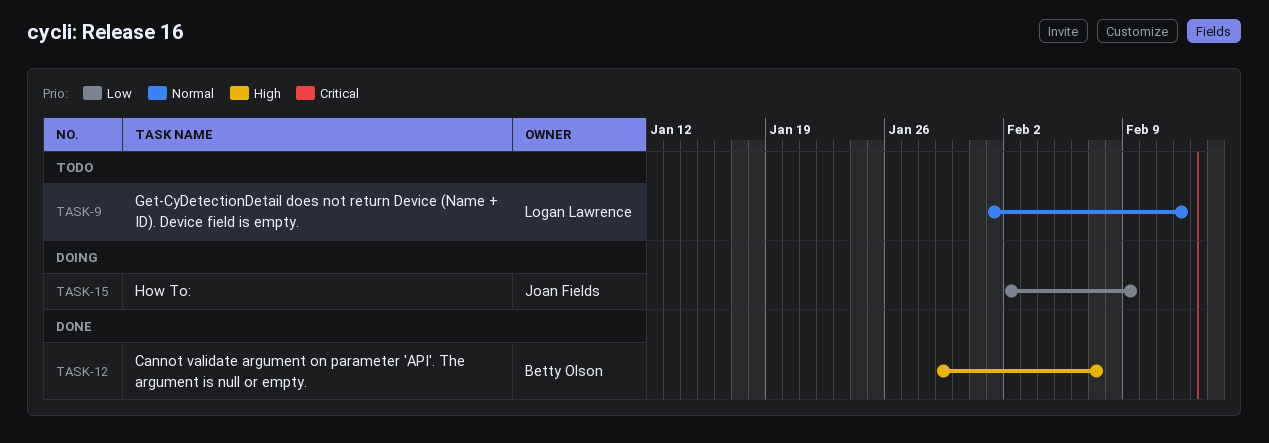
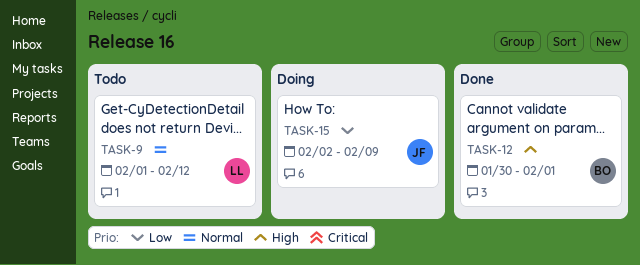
TASK-12, start: Jan 29 -> Jan 30
TASK-12, due: Feb 7 -> Feb 1

